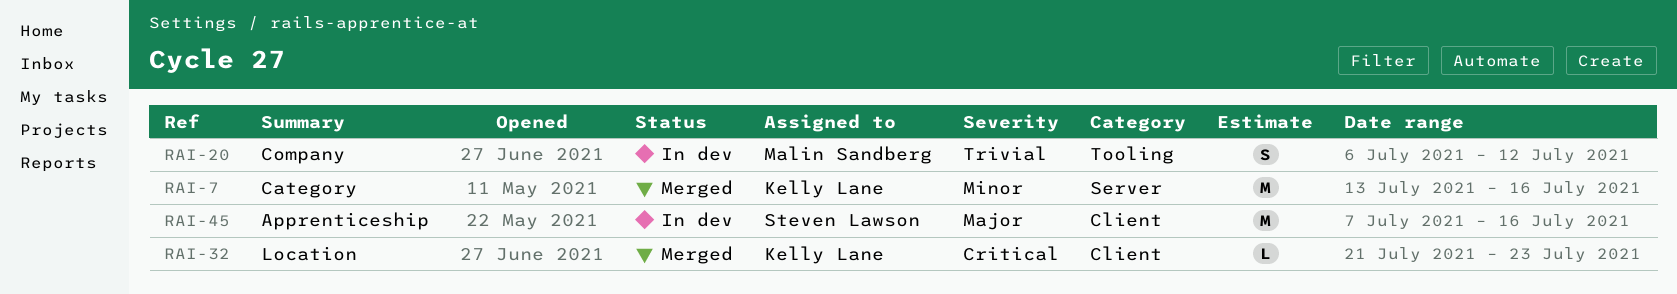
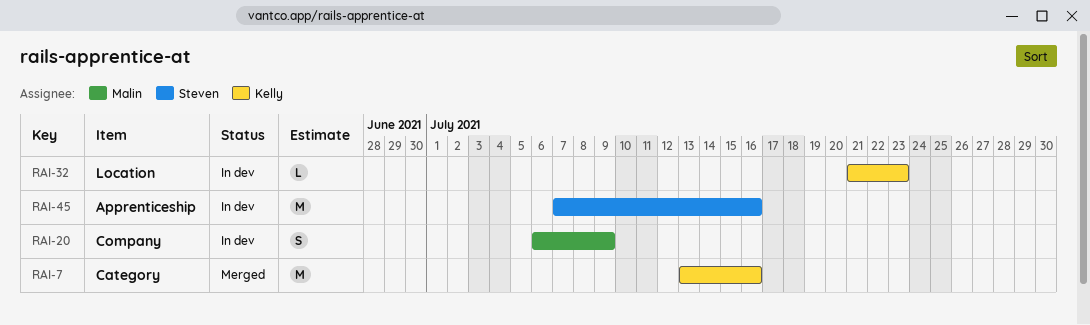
RAI-20, due: Jul 12 -> Jul 9
RAI-32, status: Merged -> In dev

